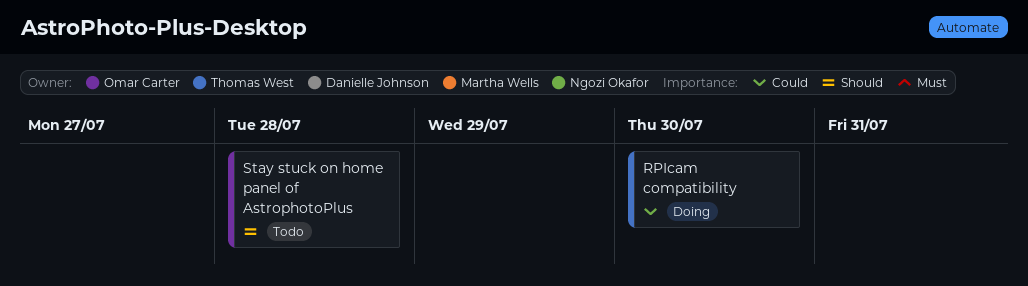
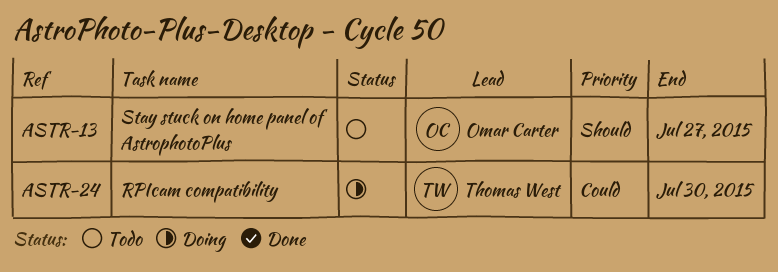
Stay stuck on home panel of AstrophotoPlus, due: Jul 28 -> Jul 27

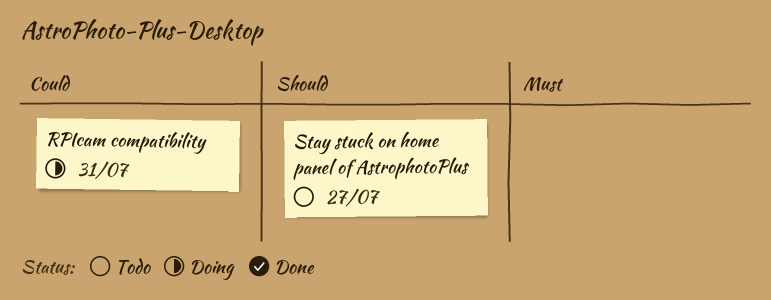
RPIcam compatibility, due: Jul 30 -> Jul 31

